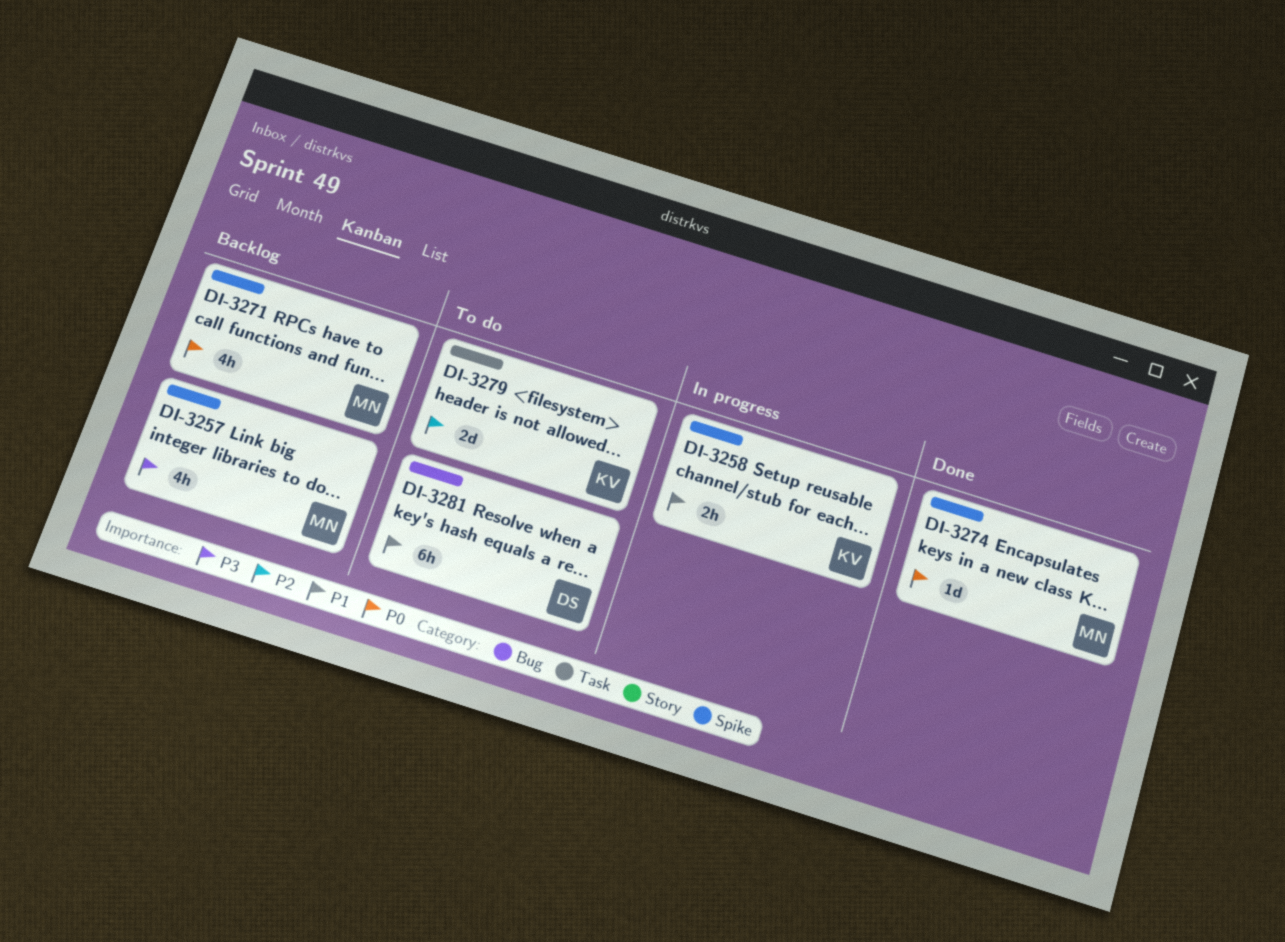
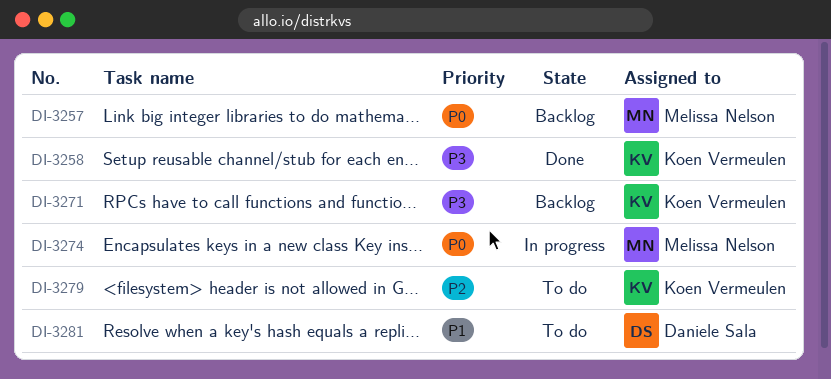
DI-3257, priority: P3 -> P0
DI-3258, status: In progress -> Done
DI-3258, priority: P1 -> P3
DI-3271, owner: Melissa Nelson -> Koen Vermeulen
DI-3271, priority: P0 -> P3
DI-3274, status: Done -> In progress

